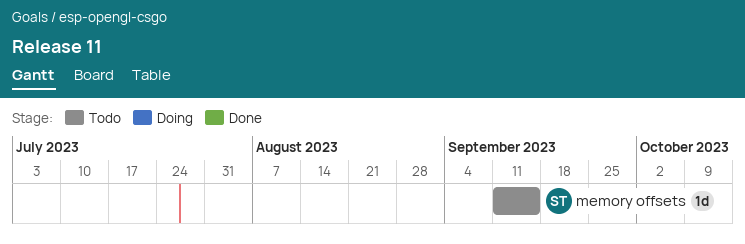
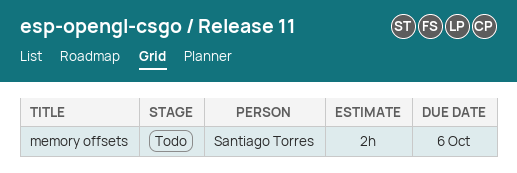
memory offsets, estimate: 1d -> 2h
memory offsets, due: Sep 15 -> Oct 6

